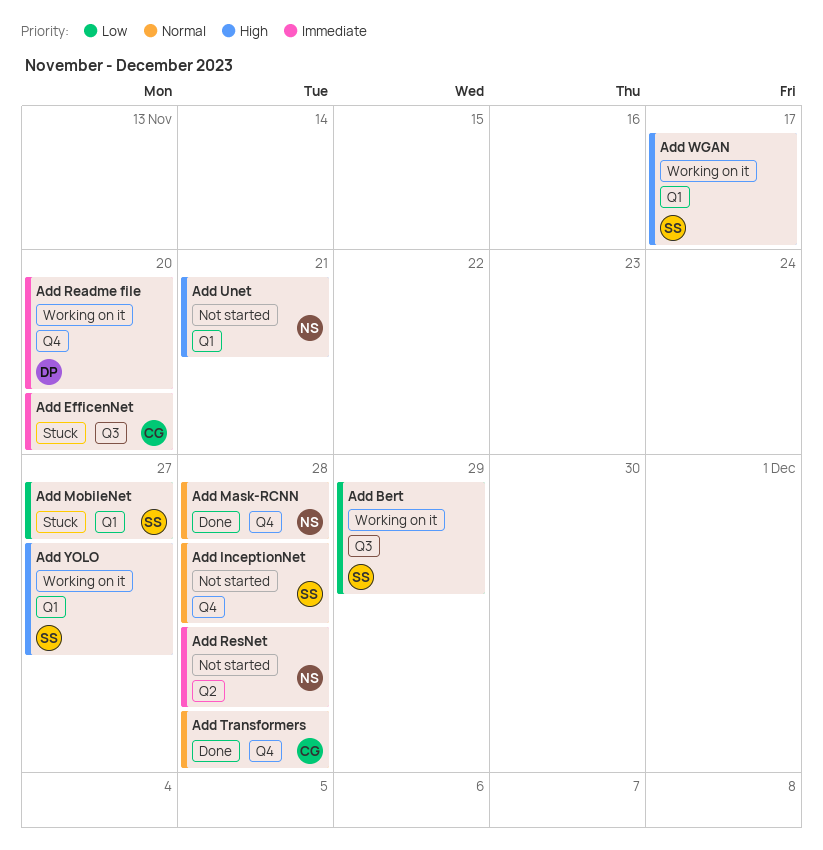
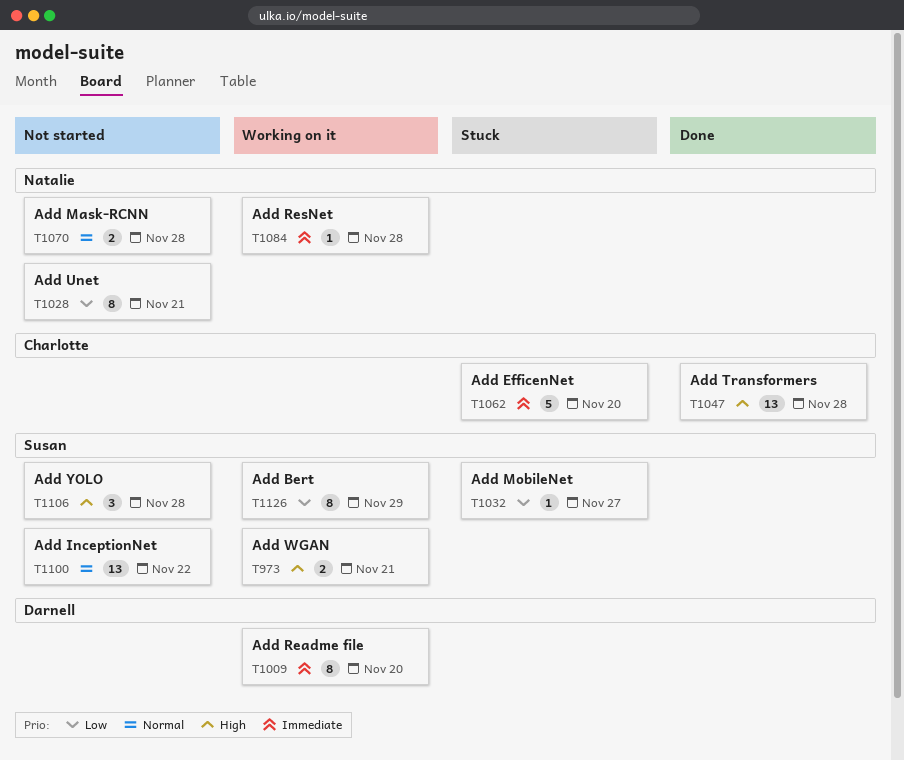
Add InceptionNet, due: Nov 28 -> Nov 22
Add Mask-RCNN, status: Done -> Not started
Add ResNet, status: Not started -> Working on it
Add Transformers, priority: Normal -> High
Add Unet, priority: High -> Low
Add WGAN, due: Nov 17 -> Nov 21
Add YOLO, status: Working on it -> Not started
Add YOLO, due: Nov 27 -> Nov 28

